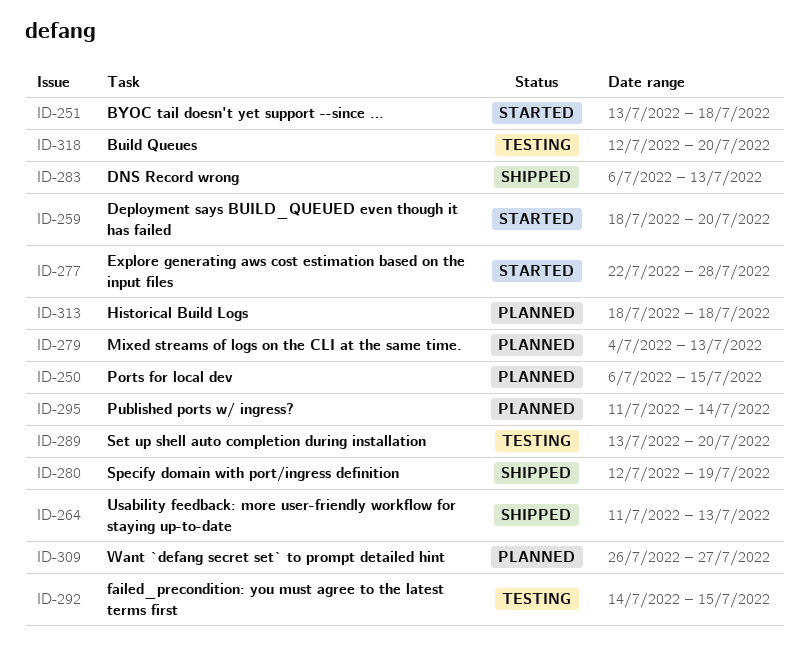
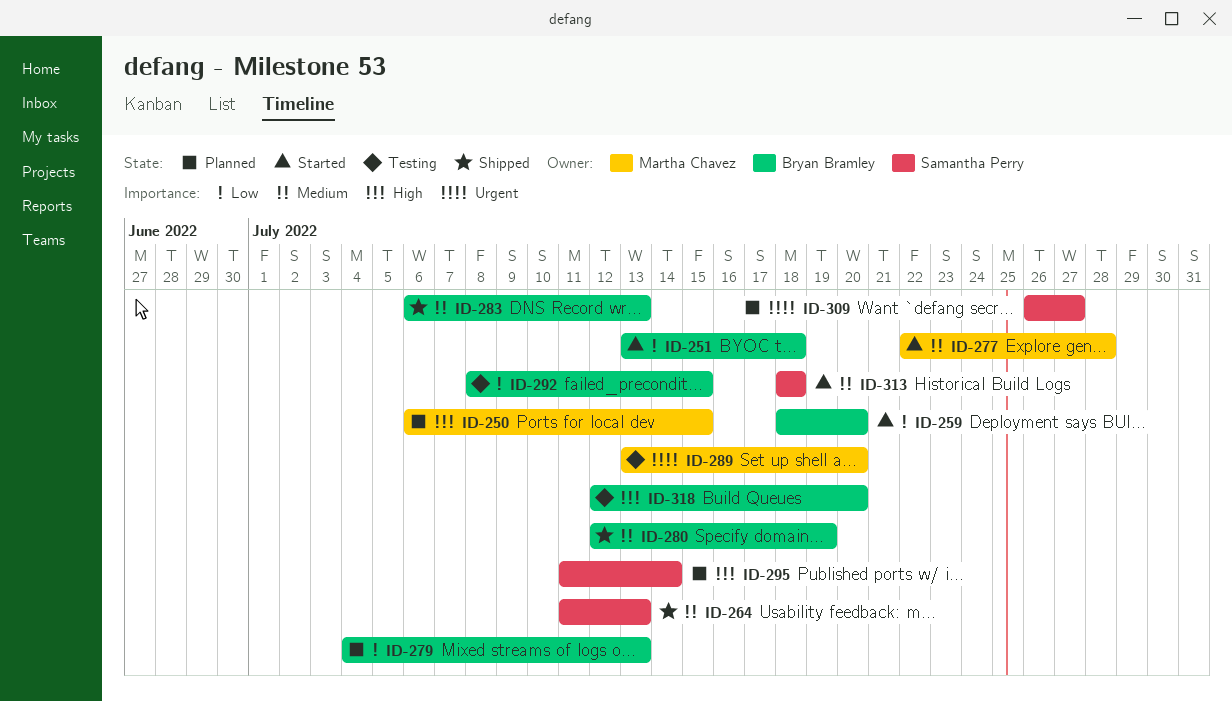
ID-292, start: Jul 14 -> Jul 8
ID-313, status: Planned -> Started

